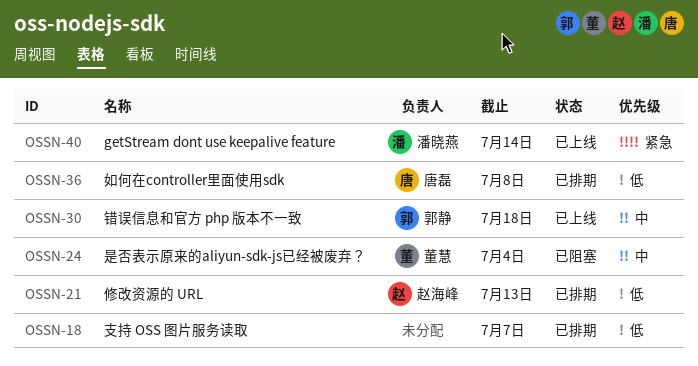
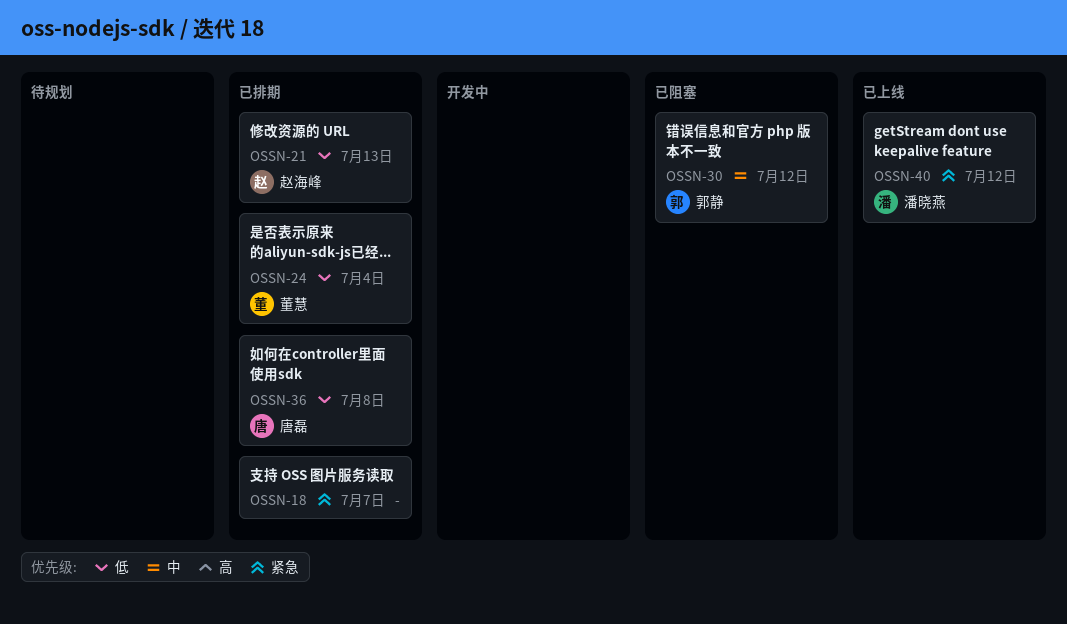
OSSN-18, priority: 低 -> 紧急
OSSN-24, status: 已阻塞 -> 已排期
OSSN-24, priority: 中 -> 低
OSSN-30, status: 已上线 -> 已阻塞
OSSN-30, due: Jul 18 -> Jul 12
OSSN-40, due: Jul 14 -> Jul 12

